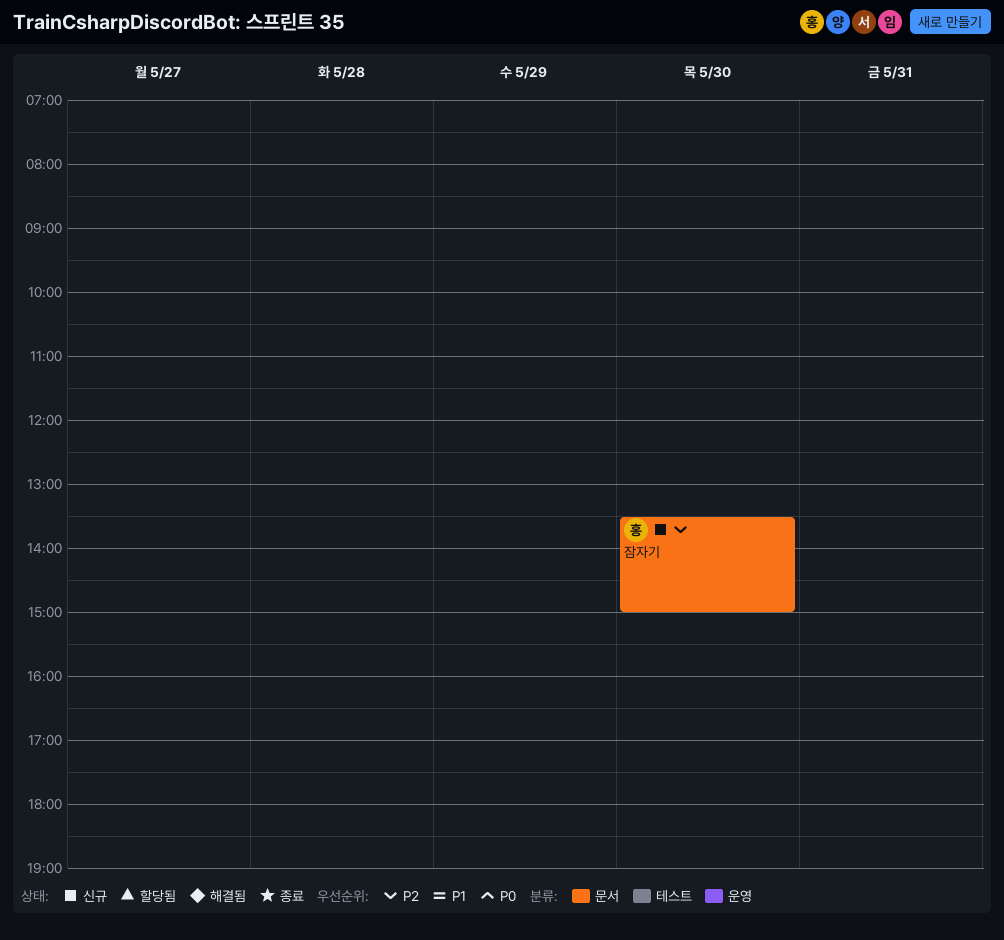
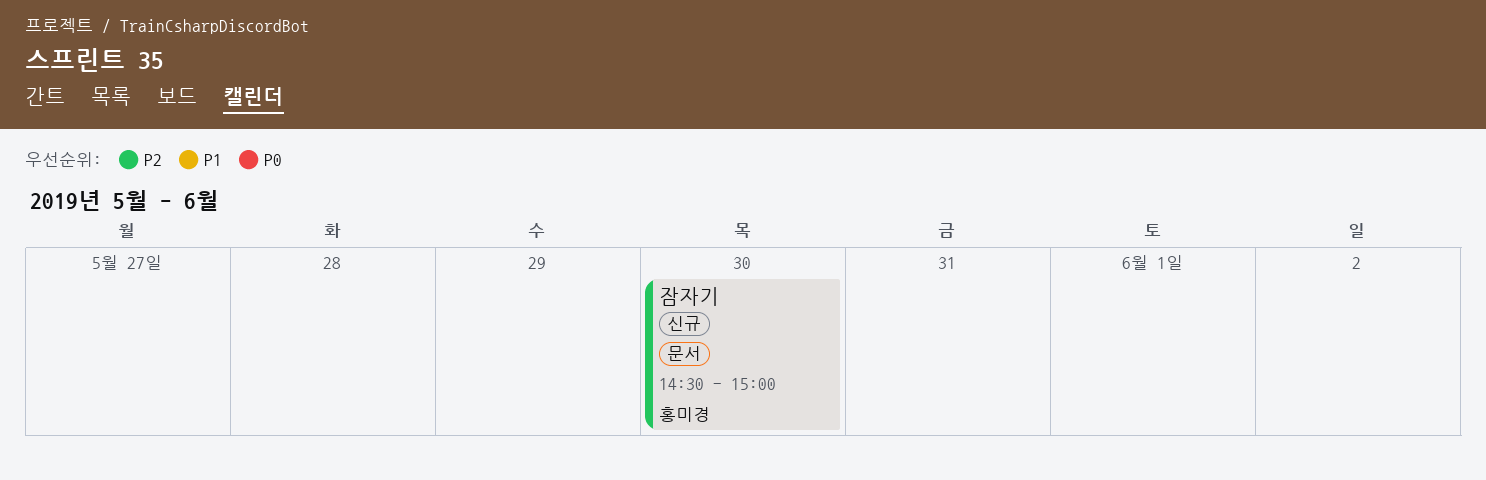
잠자기, begins: 13:30 -> 14:30

